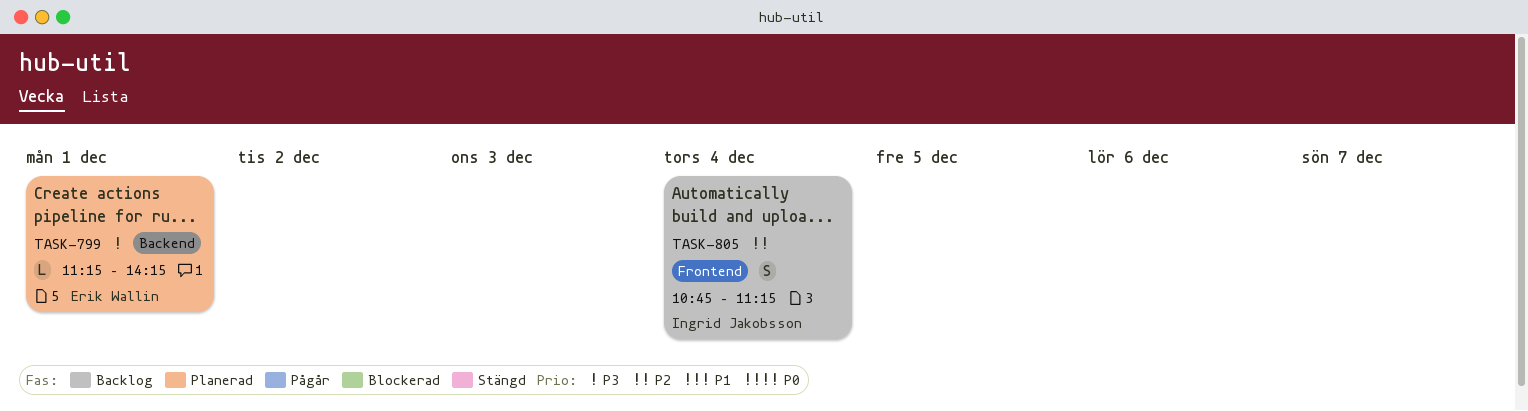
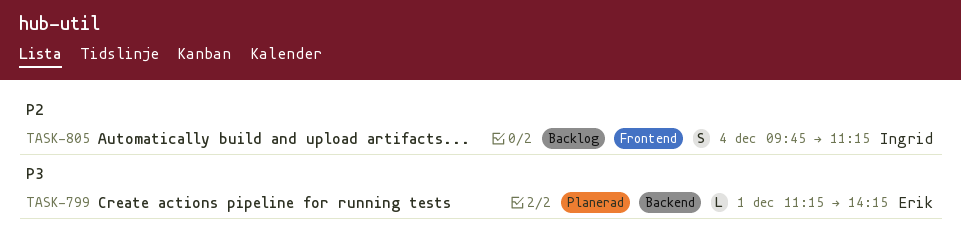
TASK-805, begins: 10:45 -> 09:45

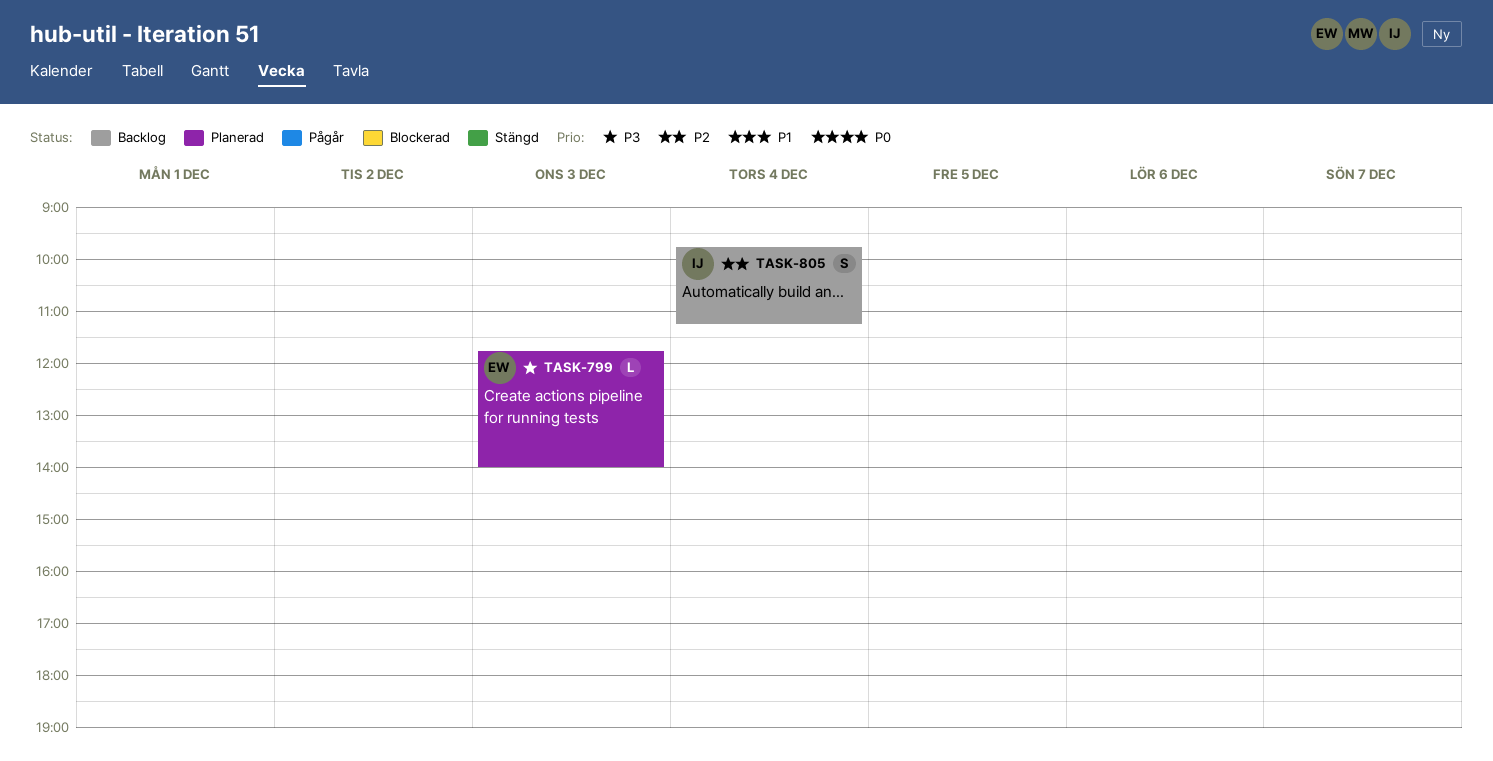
TASK-799, day: Dec 1 -> Dec 3
TASK-799, begins: 11:15 -> 11:45
TASK-799, ends: 14:15 -> 14:00

